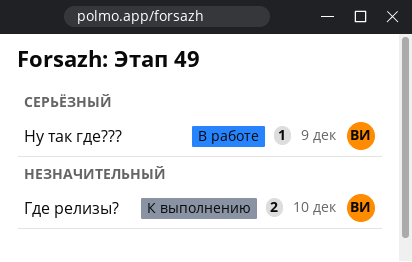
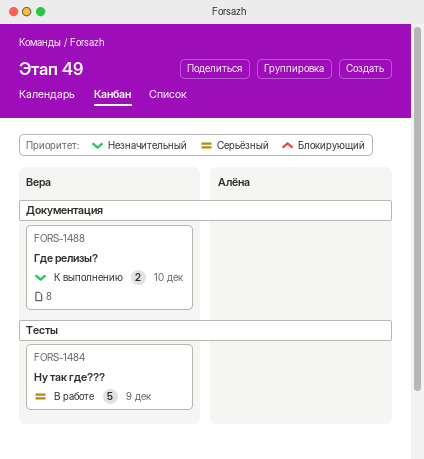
Ну так где???, estimate: 1 -> 5

